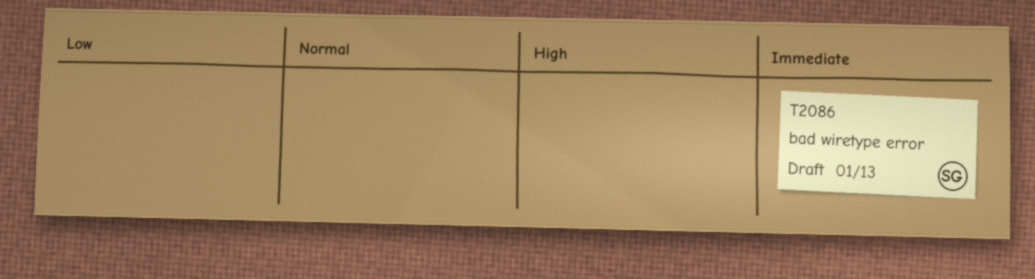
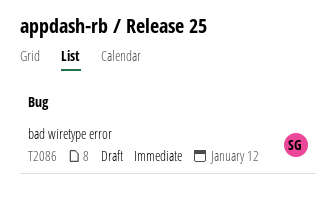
T2086, due: Jan 13 -> Jan 12

